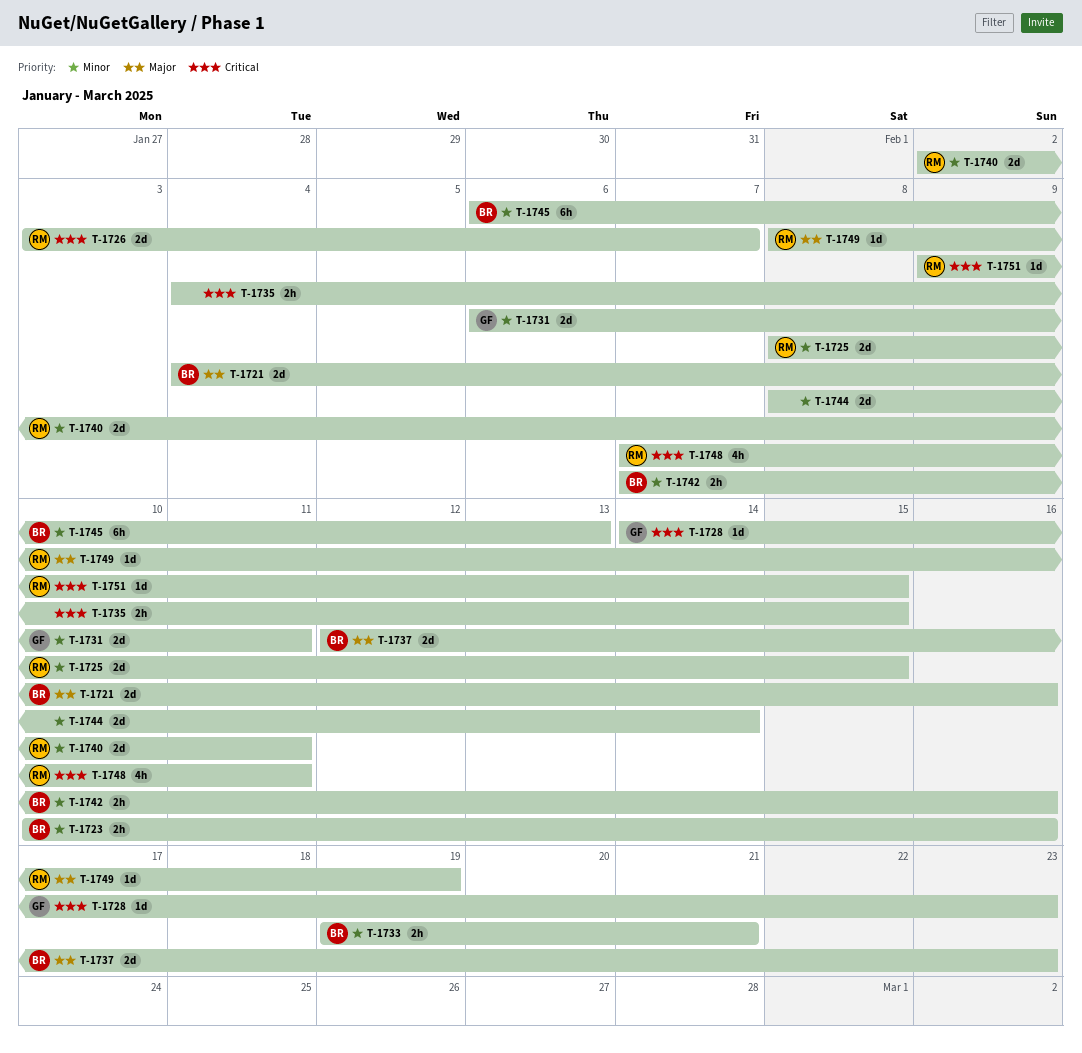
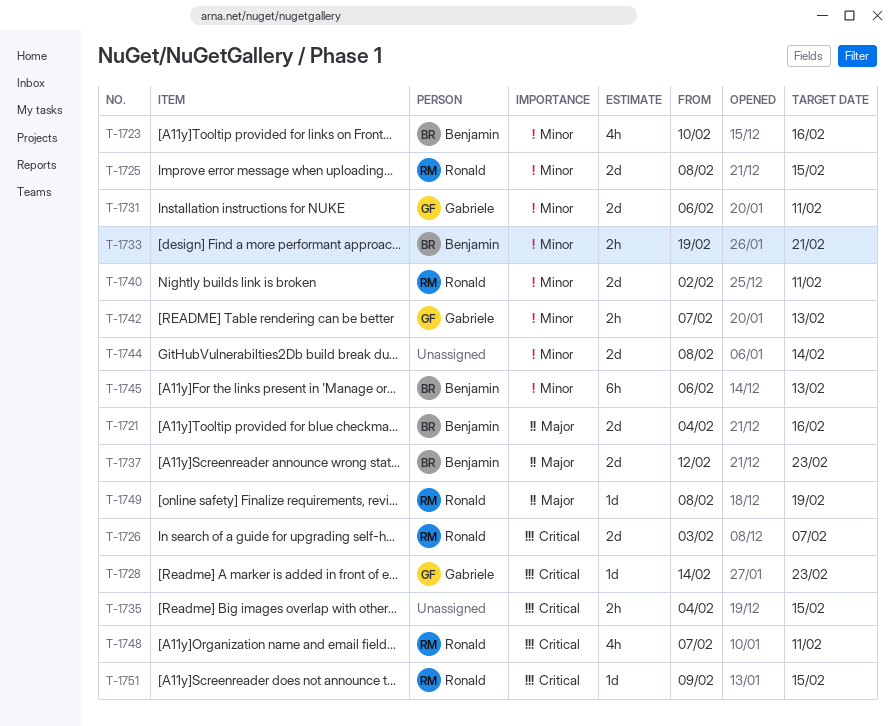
T-1723, estimate: 2h -> 4h
T-1742, owner: Benjamin -> Gabriele
T-1742, due: Feb 16 -> Feb 13

